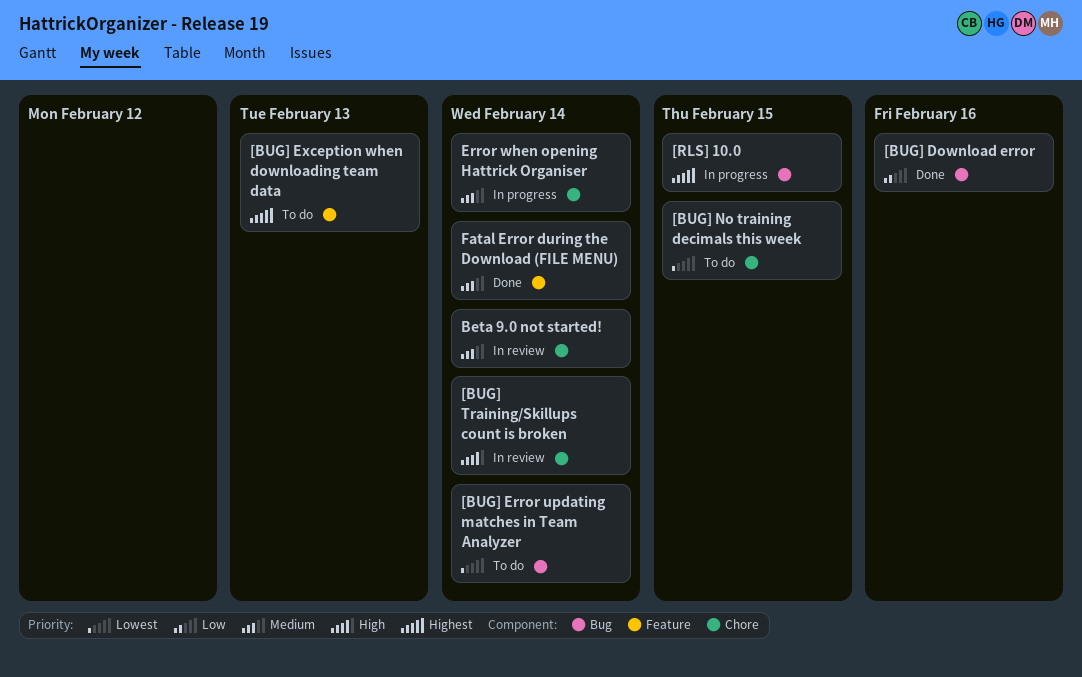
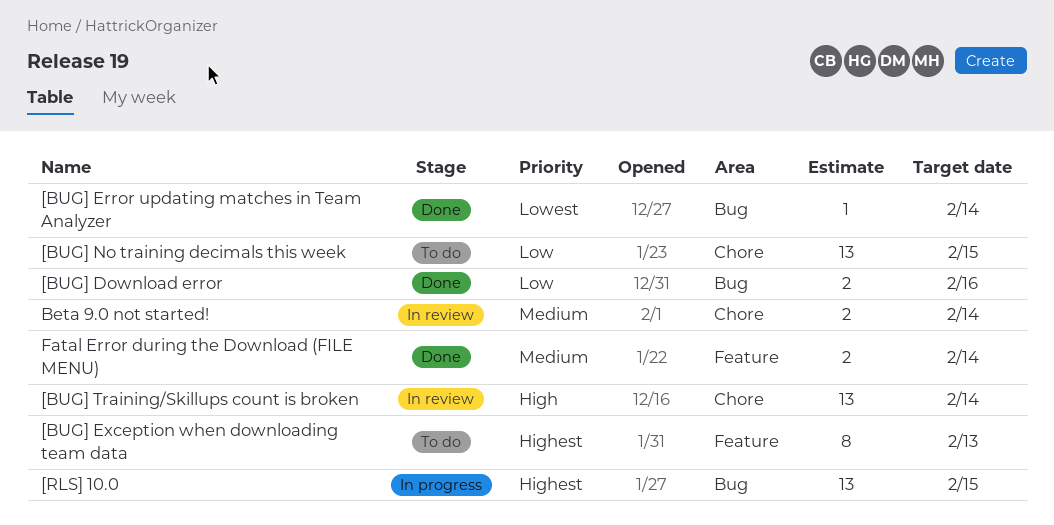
[BUG] Error updating matches in Team Analyzer, status: To do -> Done
[BUG] No training decimals this week, priority: Lowest -> Low
Error when opening Hattrick Organiser: present -> none

